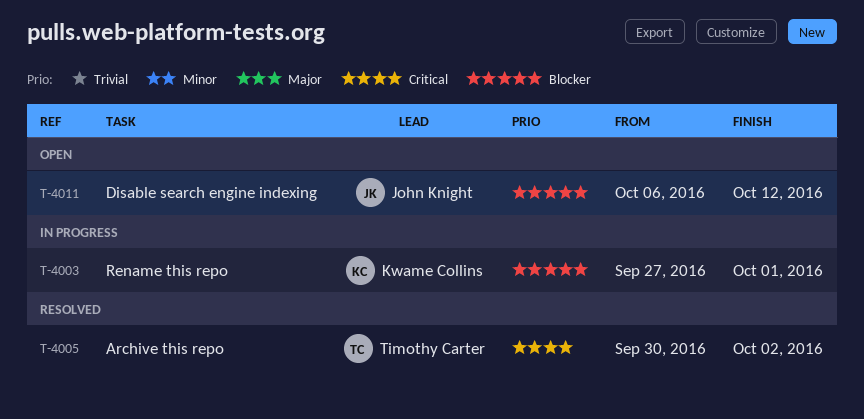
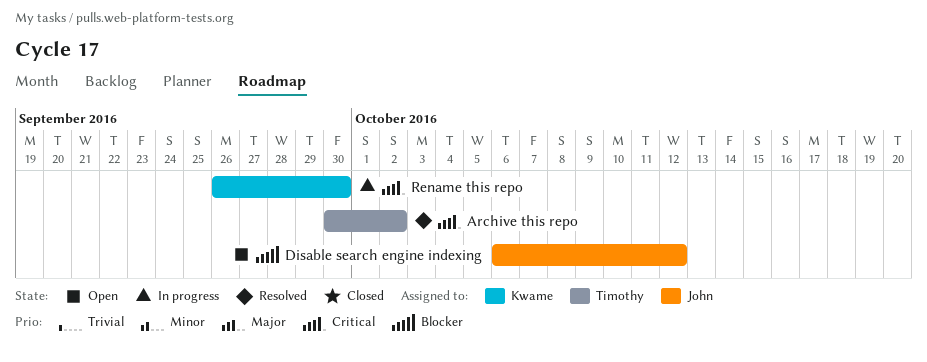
Rename this repo, priority: Blocker -> Critical
Rename this repo, start: Sep 27 -> Sep 26
Rename this repo, due: Oct 1 -> Sep 30

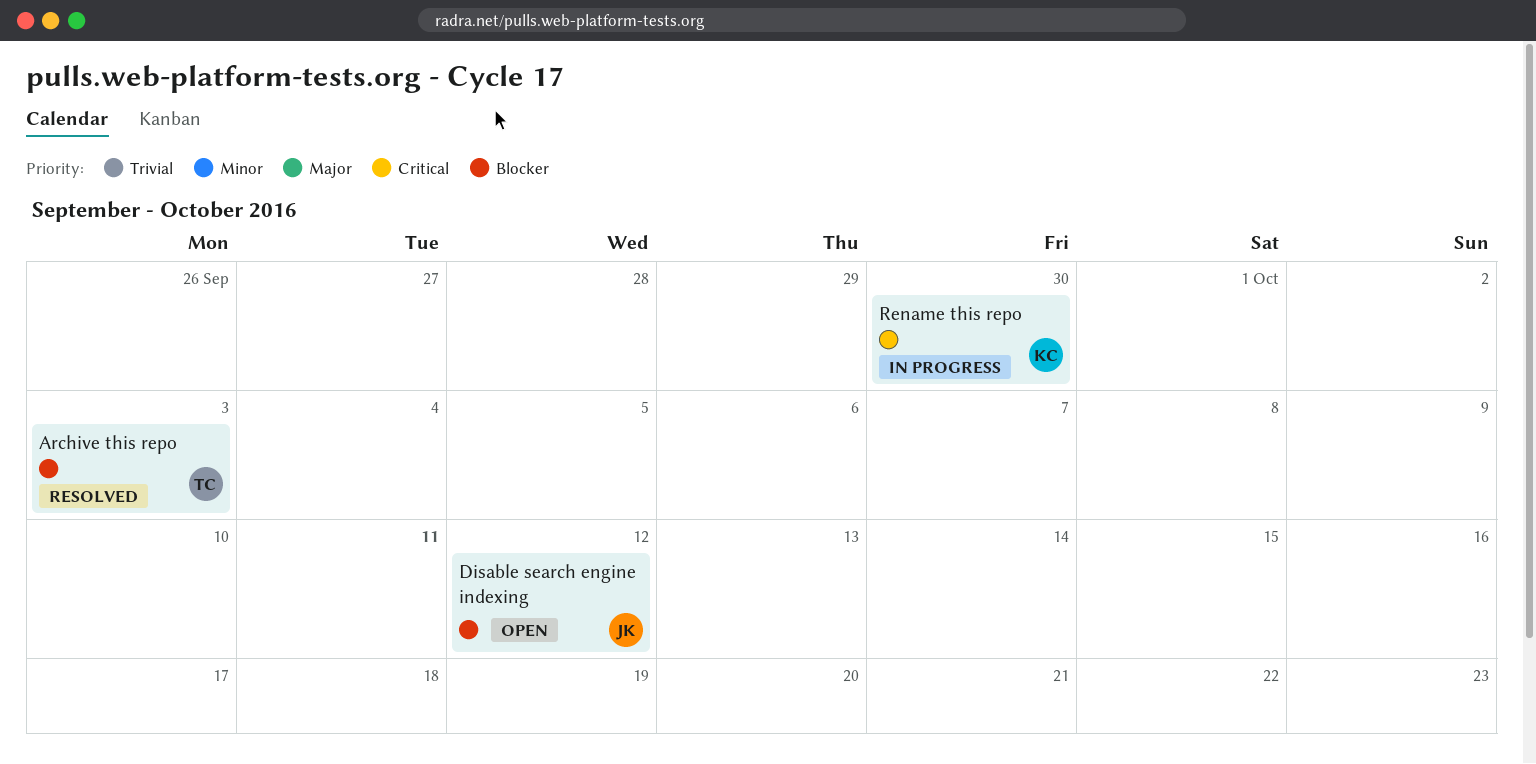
Archive this repo, priority: Critical -> Blocker
Archive this repo, due: Oct 2 -> Oct 3

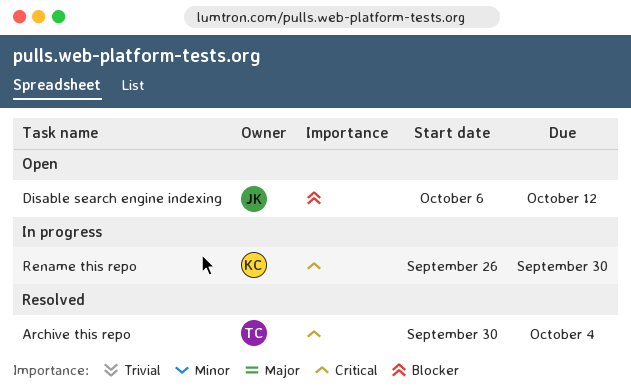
Archive this repo, priority: Blocker -> Critical
Archive this repo, due: Oct 3 -> Oct 4

